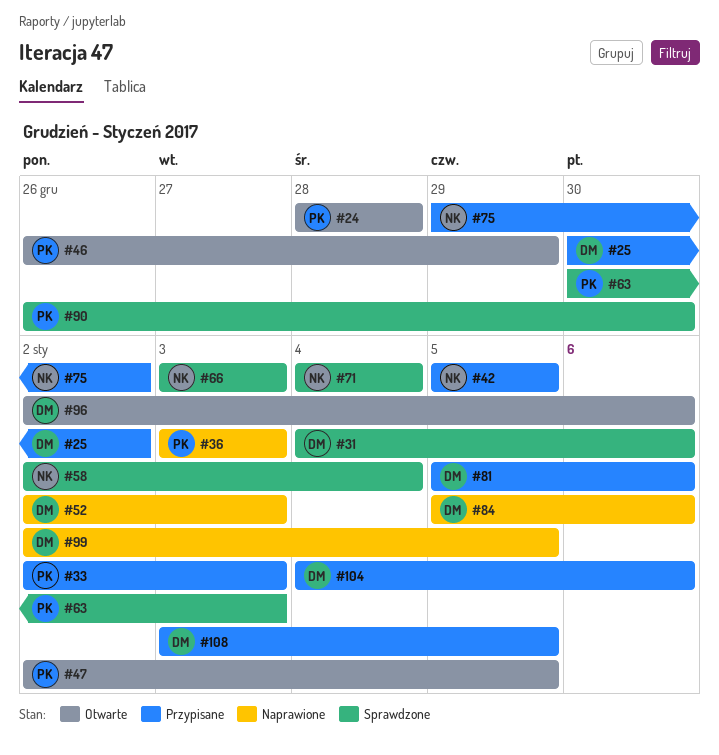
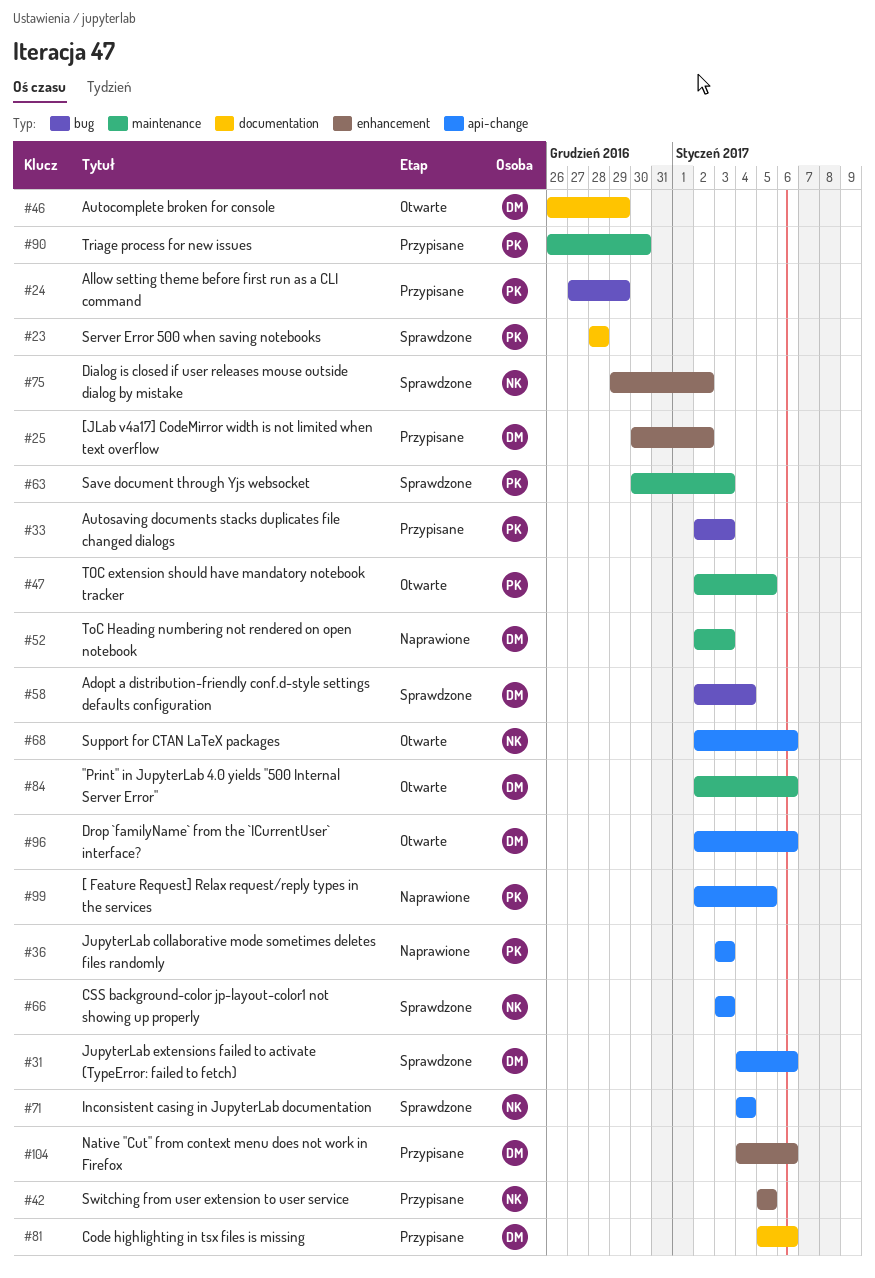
#23: none -> present
#24, status: Otwarte -> Przypisane
#24, start: Dec 28 -> Dec 27
#24, due: Dec 28 -> Dec 29
#46, owner: PK -> DM
#58, owner: NK -> DM
#68: none -> present
#75, status: Przypisane -> Sprawdzone
#84, status: Naprawione -> Otwarte
#84, start: Jan 5 -> Jan 2
#90, status: Sprawdzone -> Przypisane
#99, owner: DM -> PK
#108: present -> none

